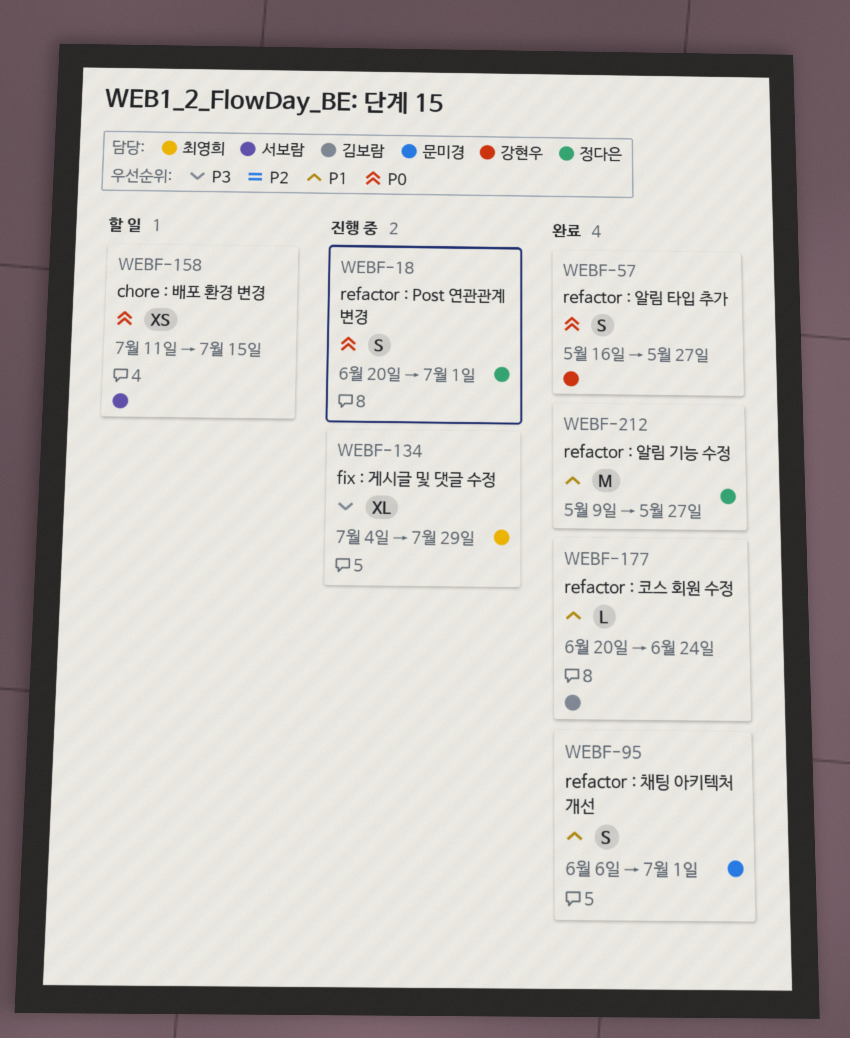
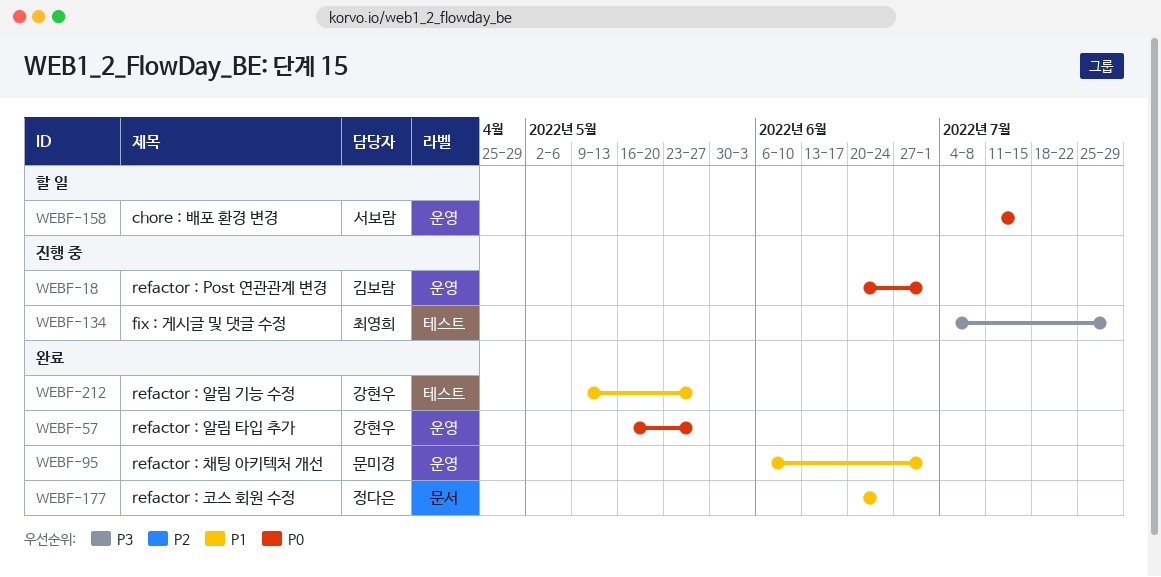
WEBF-18, owner: 정다은 -> 김보람
WEBF-177, owner: 김보람 -> 정다은
WEBF-212, owner: 정다은 -> 강현우

